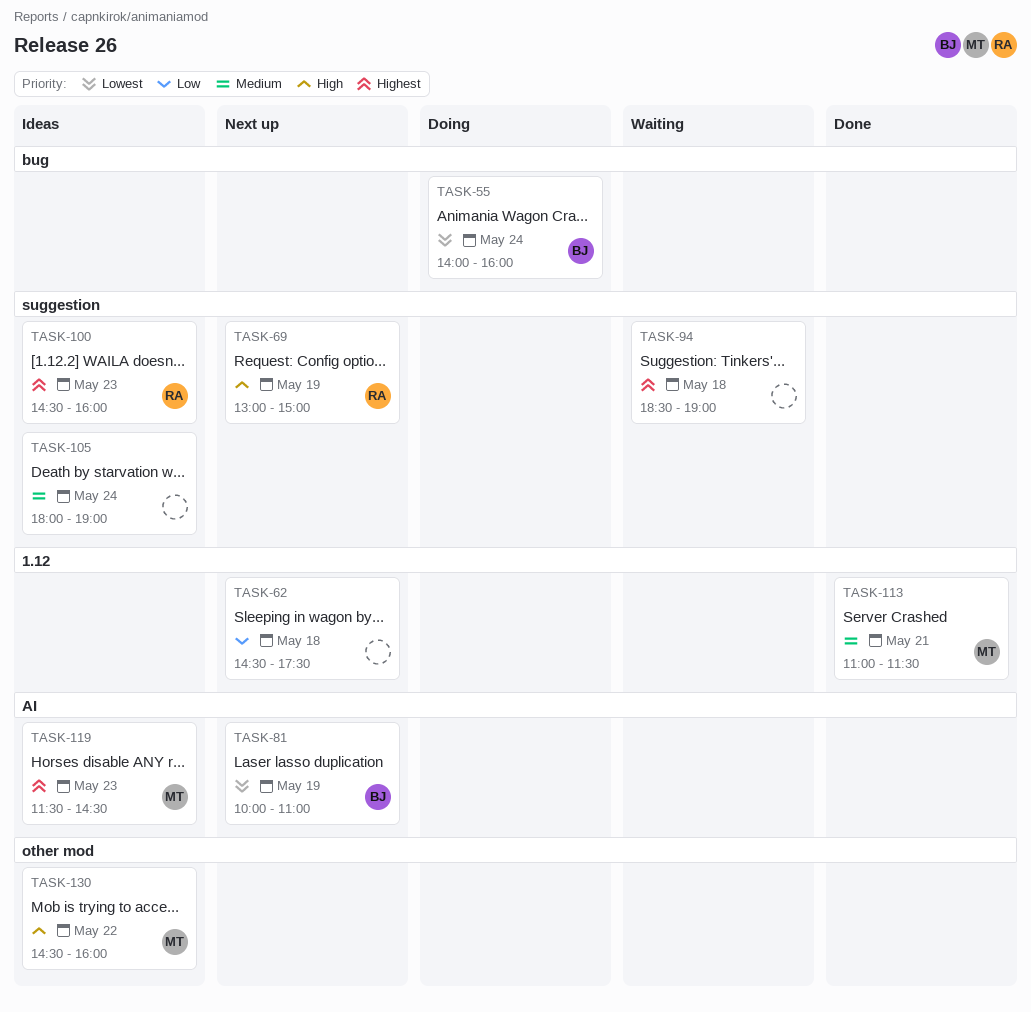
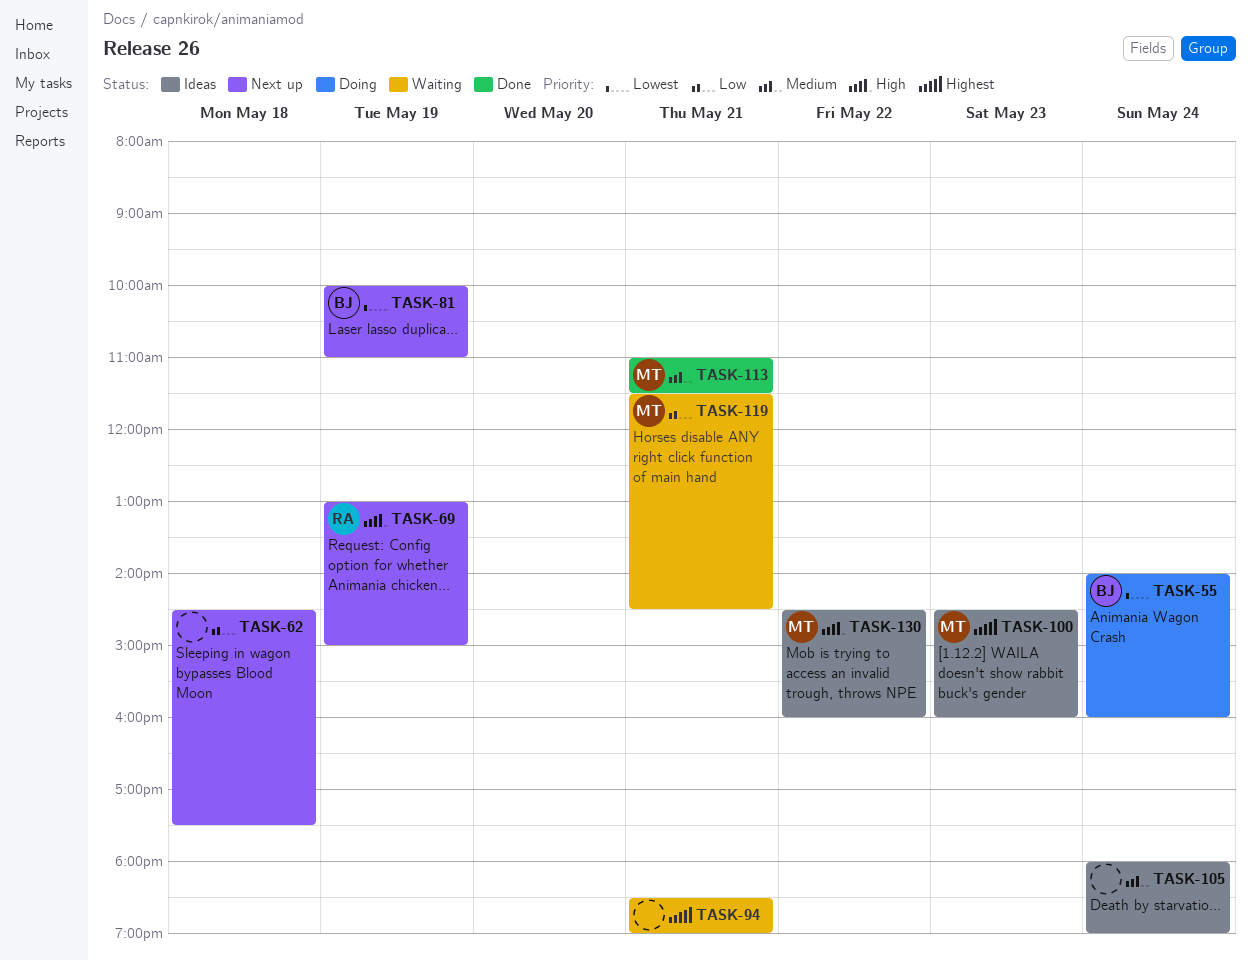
TASK-94, day: May 18 -> May 21
TASK-100, owner: RA -> MT
TASK-119, status: Ideas -> Waiting
TASK-119, priority: Highest -> Low
TASK-119, day: May 23 -> May 21

